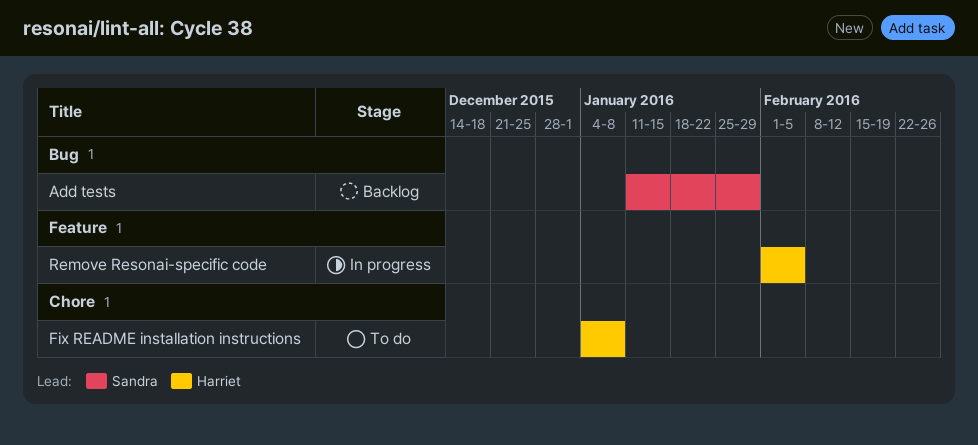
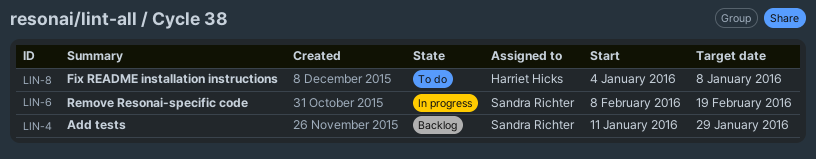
Remove Resonai-specific code, owner: Harriet Hicks -> Sandra Richter
Remove Resonai-specific code, start: Feb 1 -> Feb 8
Remove Resonai-specific code, due: Feb 5 -> Feb 19

